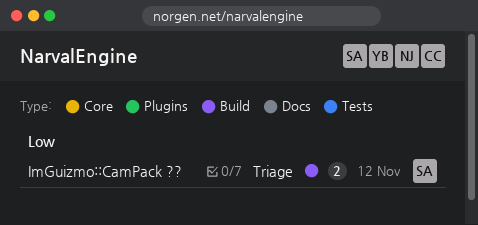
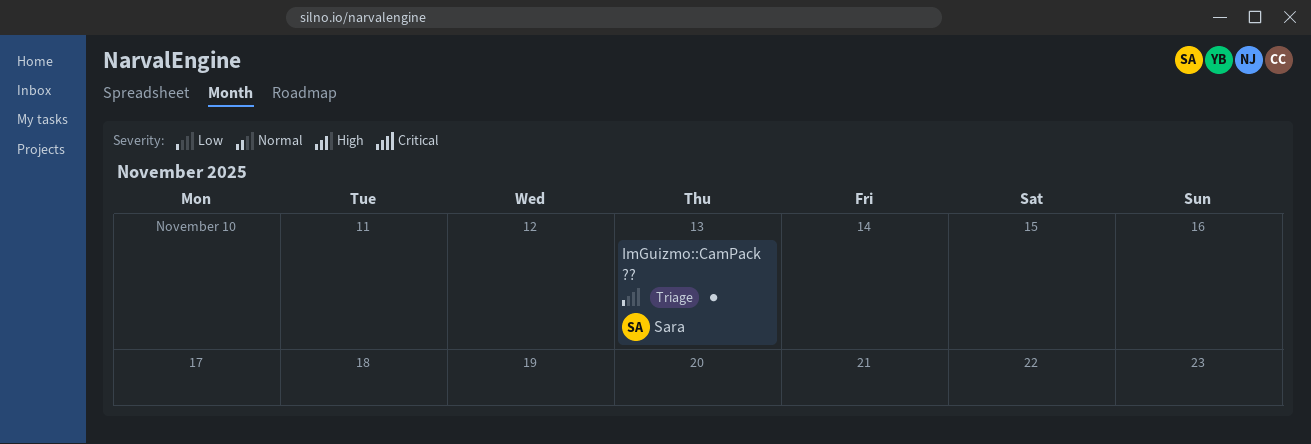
ImGuizmo::CamPack ??, estimate: 2 -> 1
ImGuizmo::CamPack ??, due: Nov 12 -> Nov 13

